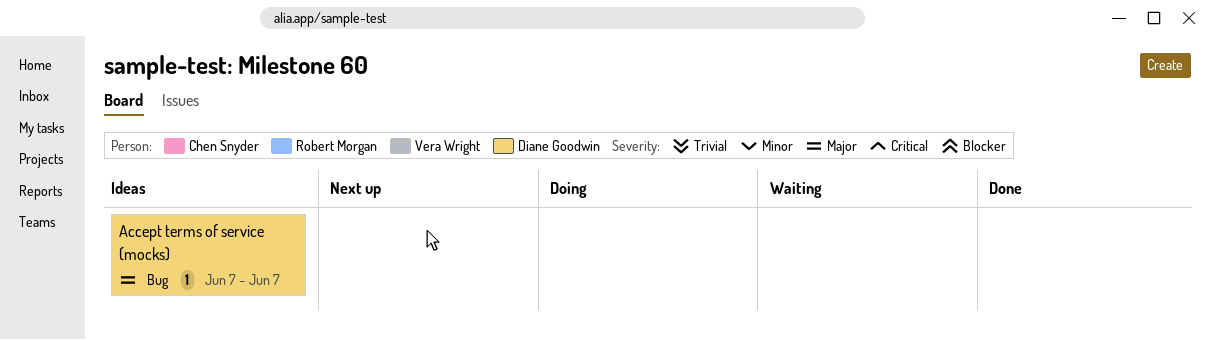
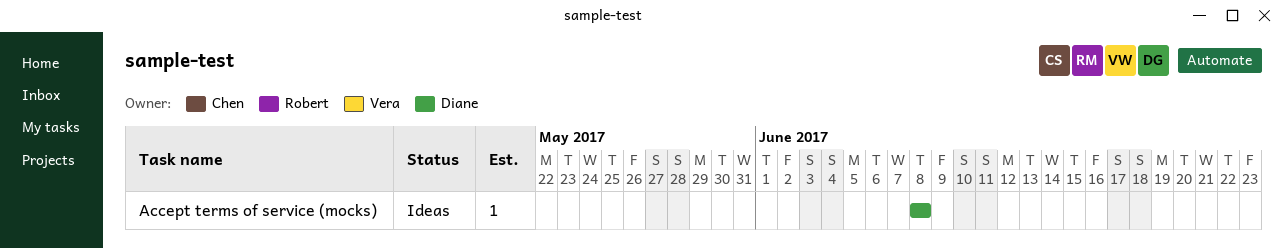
Accept terms of service (mocks), start: Jun 7 -> Jun 8
Accept terms of service (mocks), due: Jun 7 -> Jun 8

